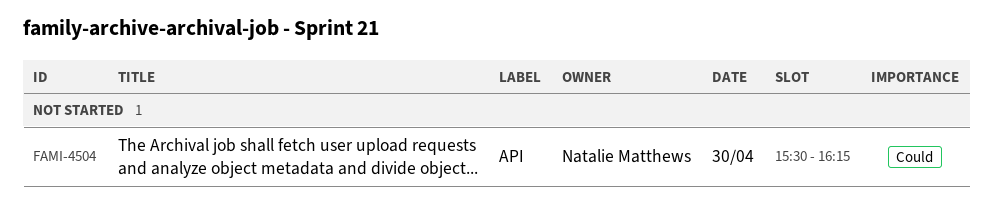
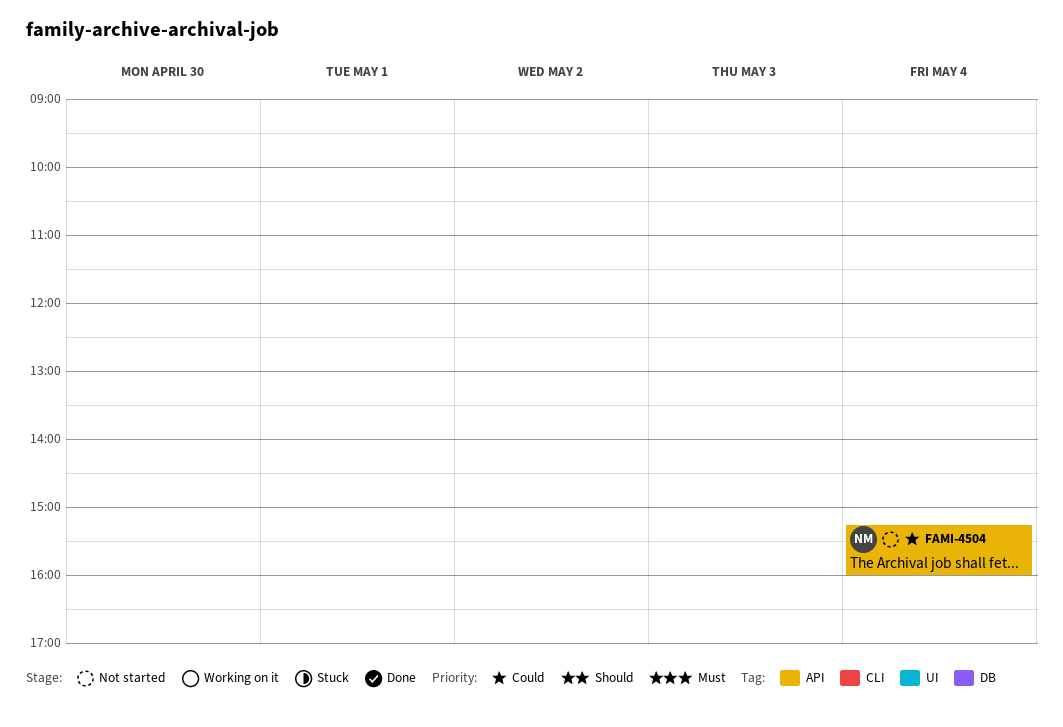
FAMI-4504, day: Apr 30 -> May 4
FAMI-4504, begins: 15:30 -> 15:15
FAMI-4504, ends: 16:15 -> 16:00

